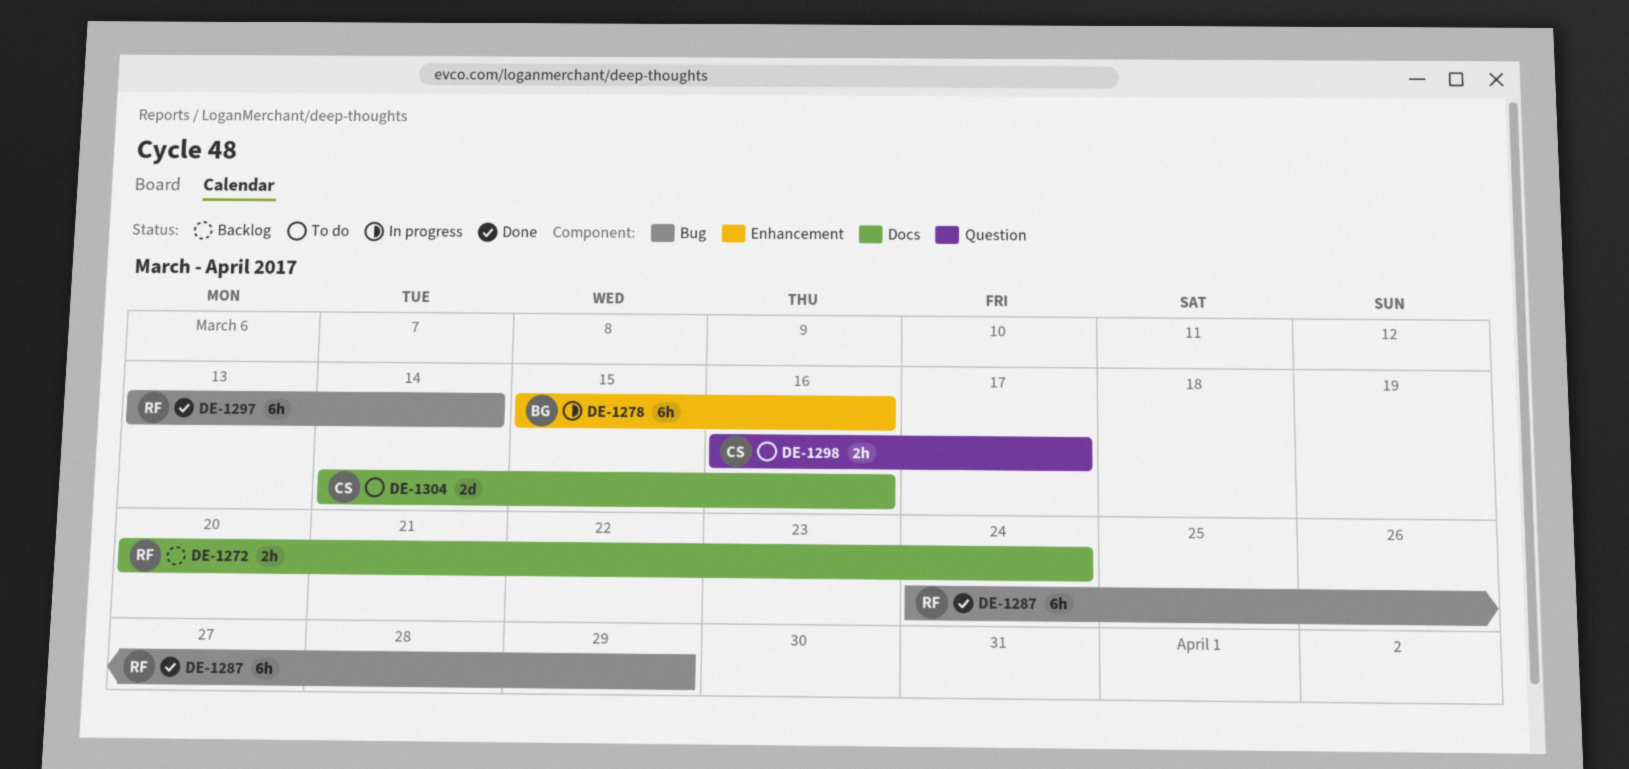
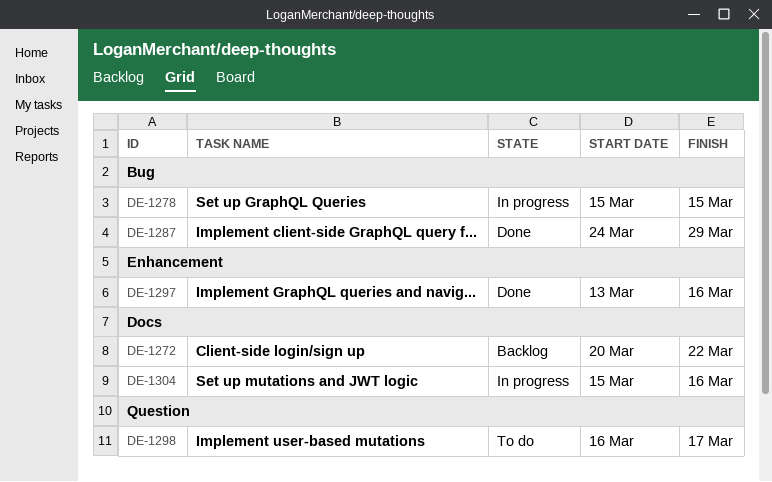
DE-1272, due: Mar 24 -> Mar 22
DE-1278, label: Enhancement -> Bug
DE-1278, due: Mar 16 -> Mar 15
DE-1297, label: Bug -> Enhancement
DE-1297, due: Mar 14 -> Mar 16
DE-1304, status: To do -> In progress
DE-1304, start: Mar 14 -> Mar 15

